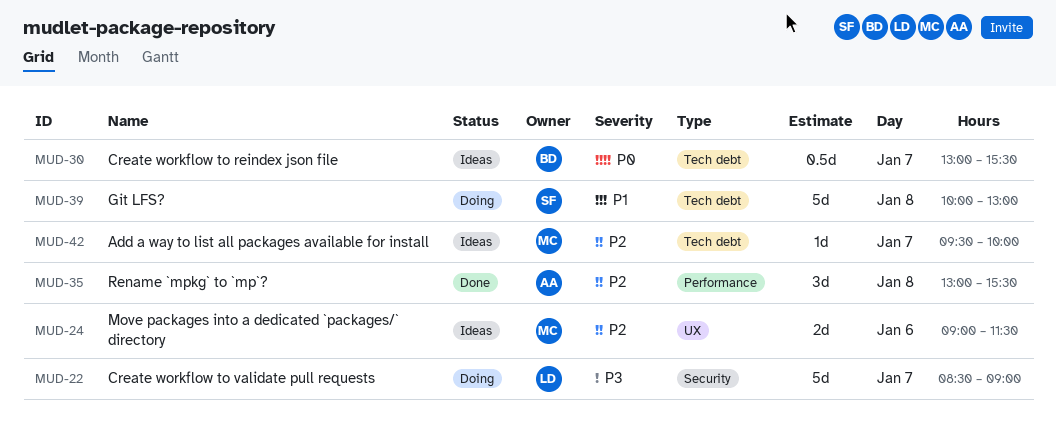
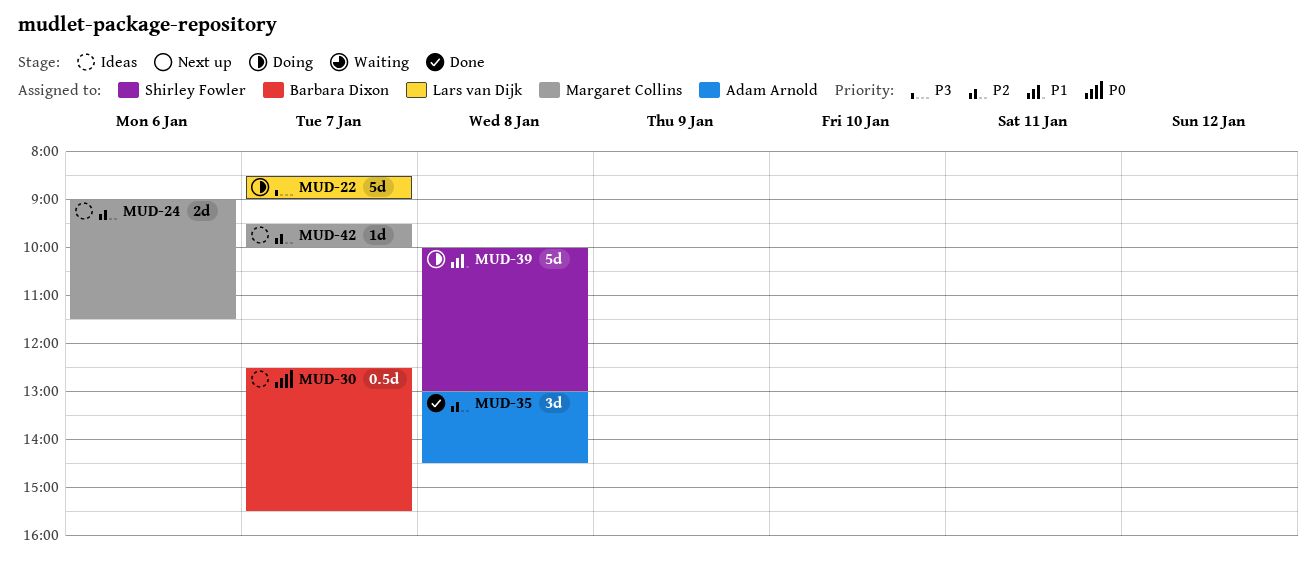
MUD-30, begins: 13:00 -> 12:30
MUD-35, ends: 15:30 -> 14:30

